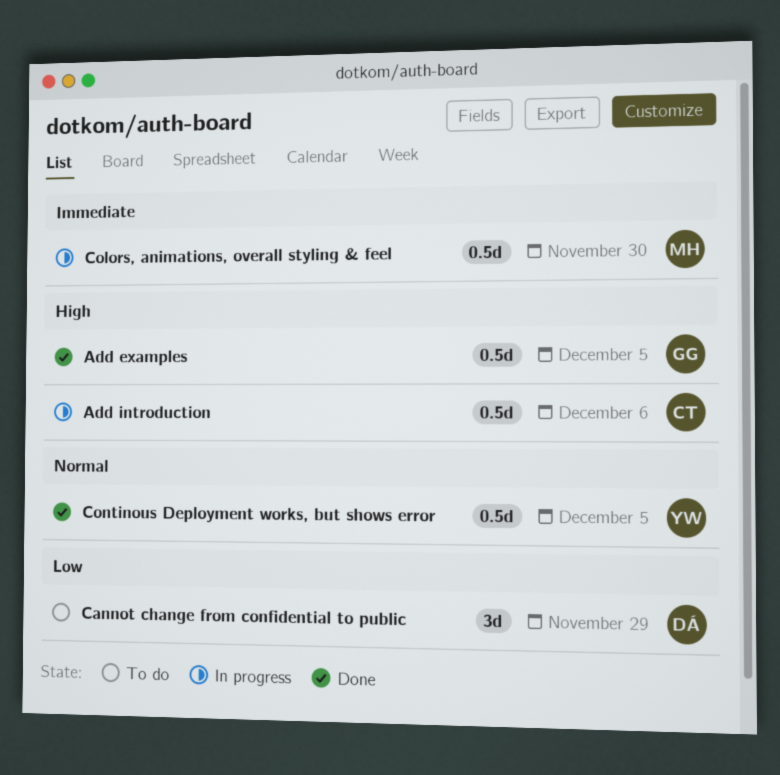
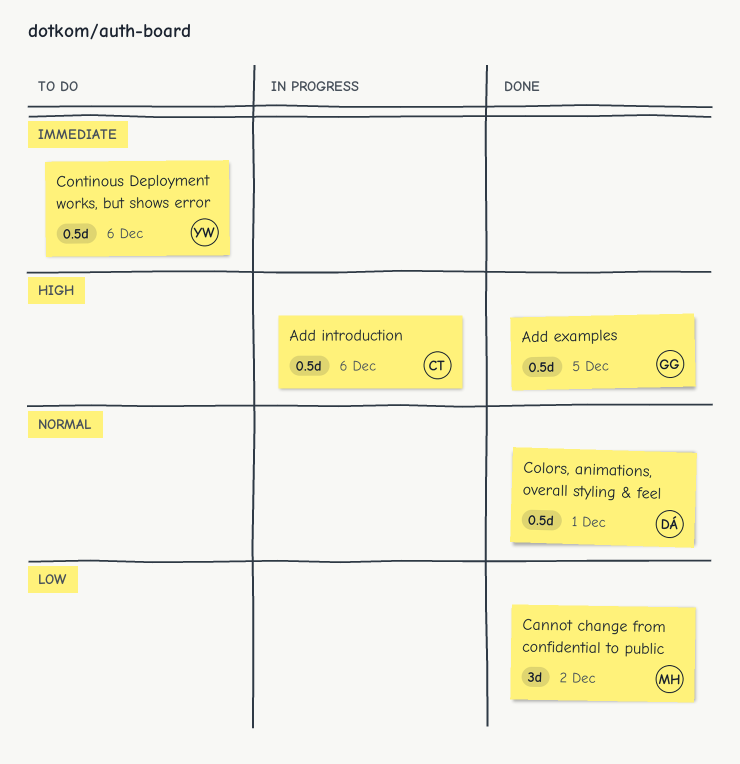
Cannot change from confidential to public, status: To do -> Done
Cannot change from confidential to public, owner: DÁ -> MH
Cannot change from confidential to public, due: Nov 29 -> Dec 2
Colors, animations, overall styling & feel, status: In progress -> Done
Colors, animations, overall styling & feel, owner: MH -> DÁ
Colors, animations, overall styling & feel, priority: Immediate -> Normal
Colors, animations, overall styling & feel, due: Nov 30 -> Dec 1
Continous Deployment works, but shows error, status: Done -> To do
Continous Deployment works, but shows error, priority: Normal -> Immediate
Continous Deployment works, but shows error, due: Dec 5 -> Dec 6

